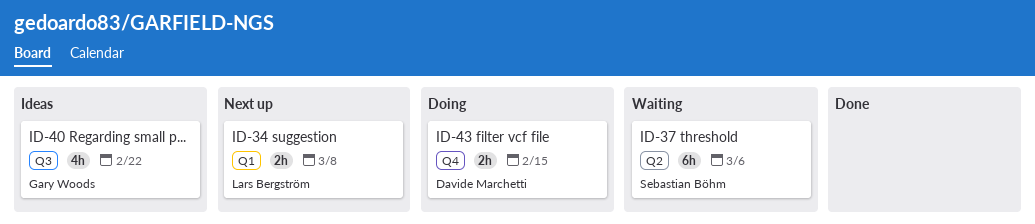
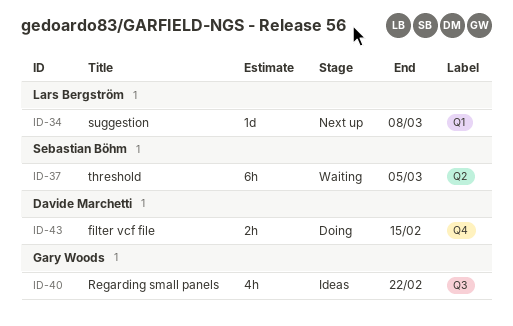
ID-34, estimate: 2h -> 1d
ID-37, due: Mar 6 -> Mar 5

